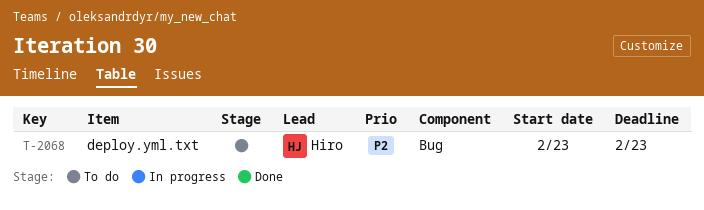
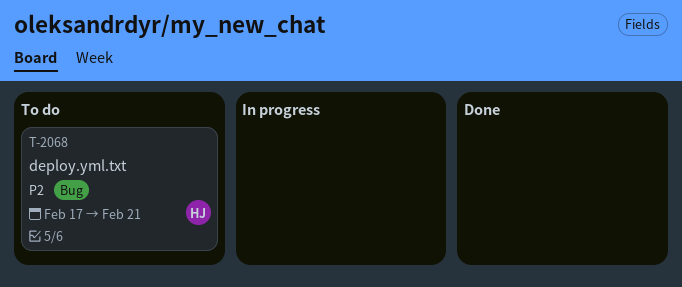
T-2068, start: Feb 23 -> Feb 17
T-2068, due: Feb 23 -> Feb 21

